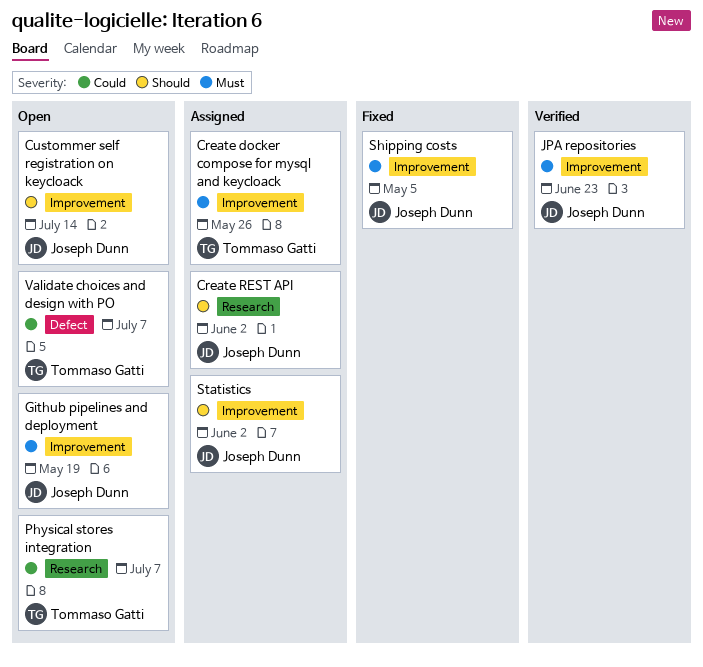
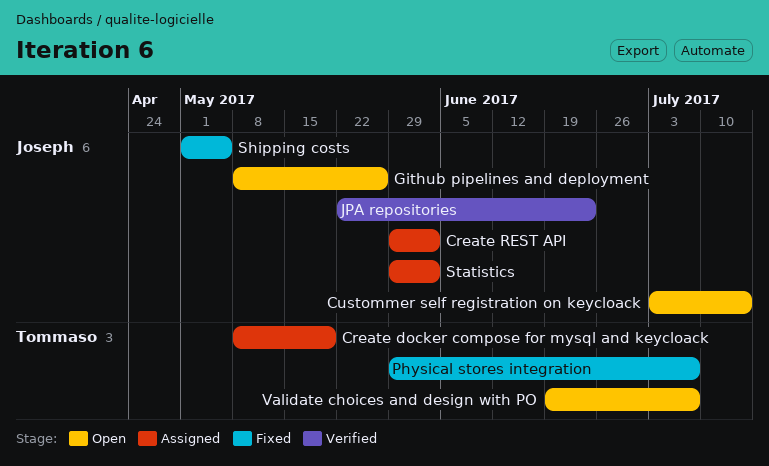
Create docker compose for mysql and keycloack, due: May 26 -> May 19
Github pipelines and deployment, due: May 19 -> May 26
Physical stores integration, status: Open -> Fixed

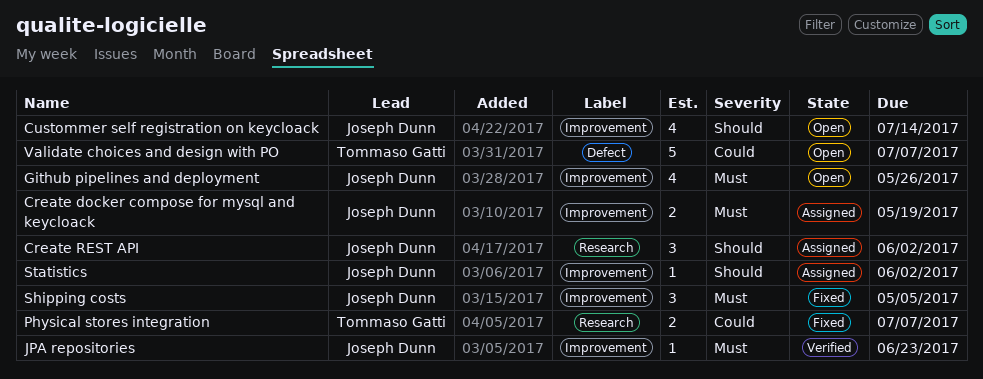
Create docker compose for mysql and keycloack, owner: Tommaso Gatti -> Joseph Dunn

